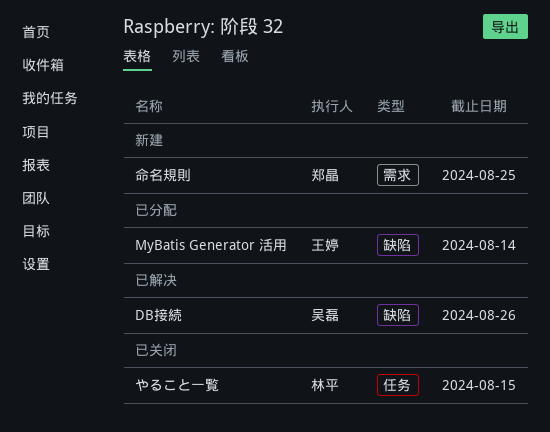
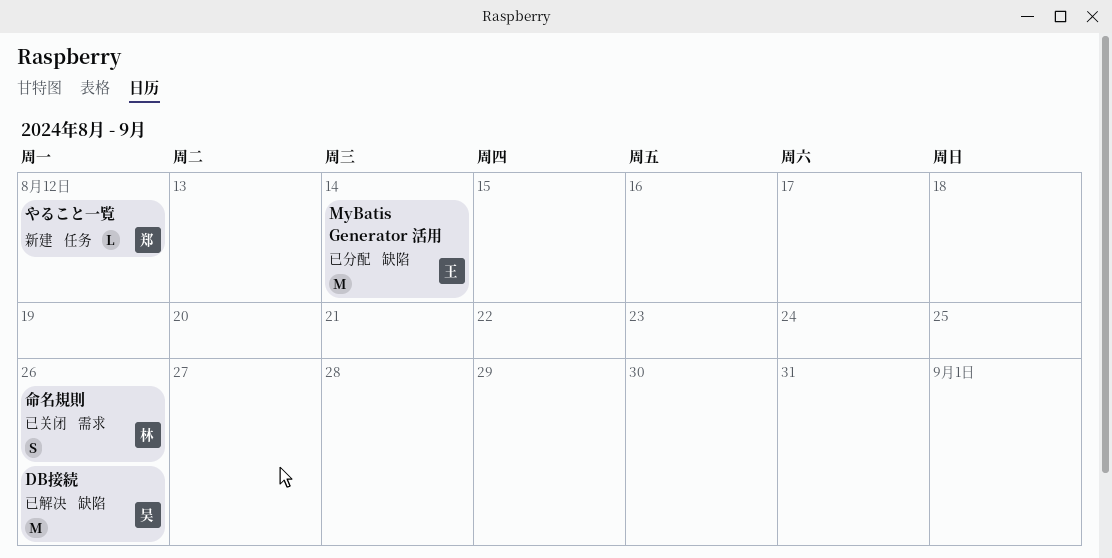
やること一覧, status: 已关闭 -> 新建
やること一覧, owner: 林平 -> 郑晶
やること一覧, due: Aug 15 -> Aug 12
命名規則, status: 新建 -> 已关闭
命名規則, owner: 郑晶 -> 林平
命名規則, due: Aug 25 -> Aug 26

